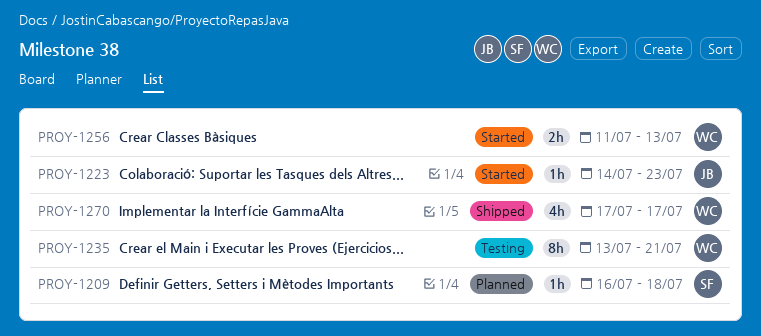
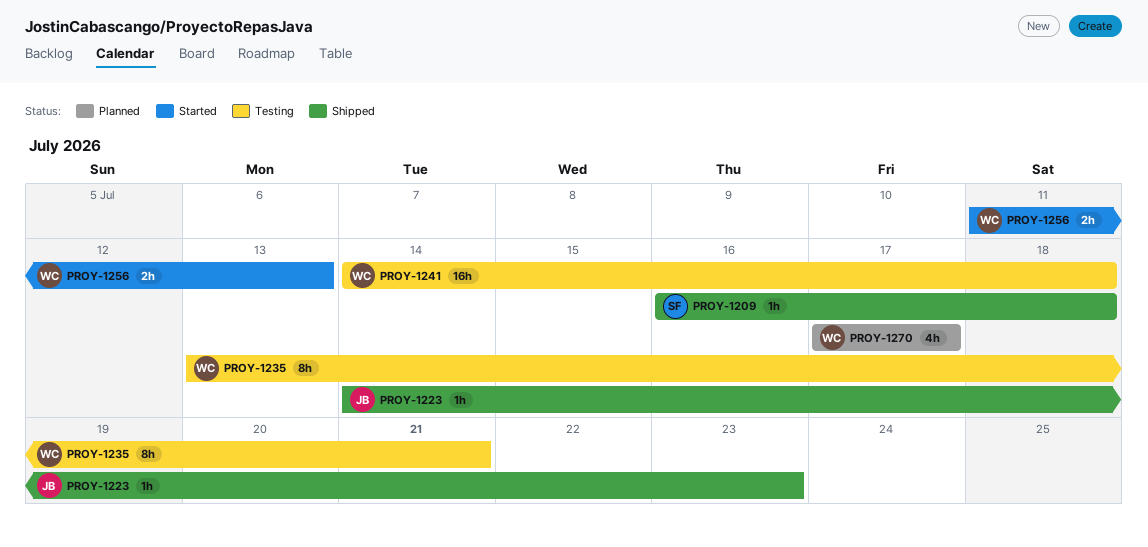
PROY-1209, status: Planned -> Shipped
PROY-1223, status: Started -> Shipped
PROY-1241: none -> present
PROY-1270, status: Shipped -> Planned

